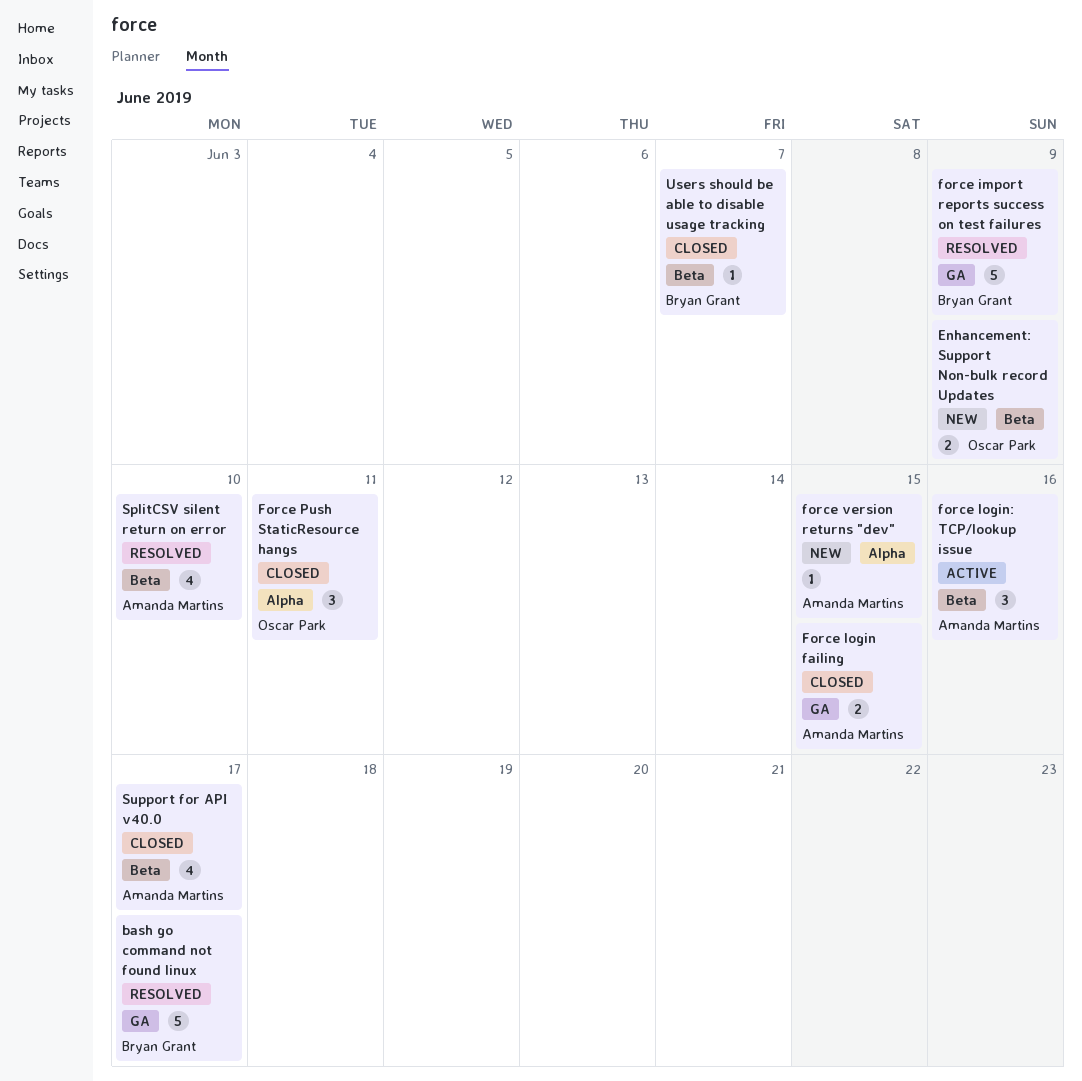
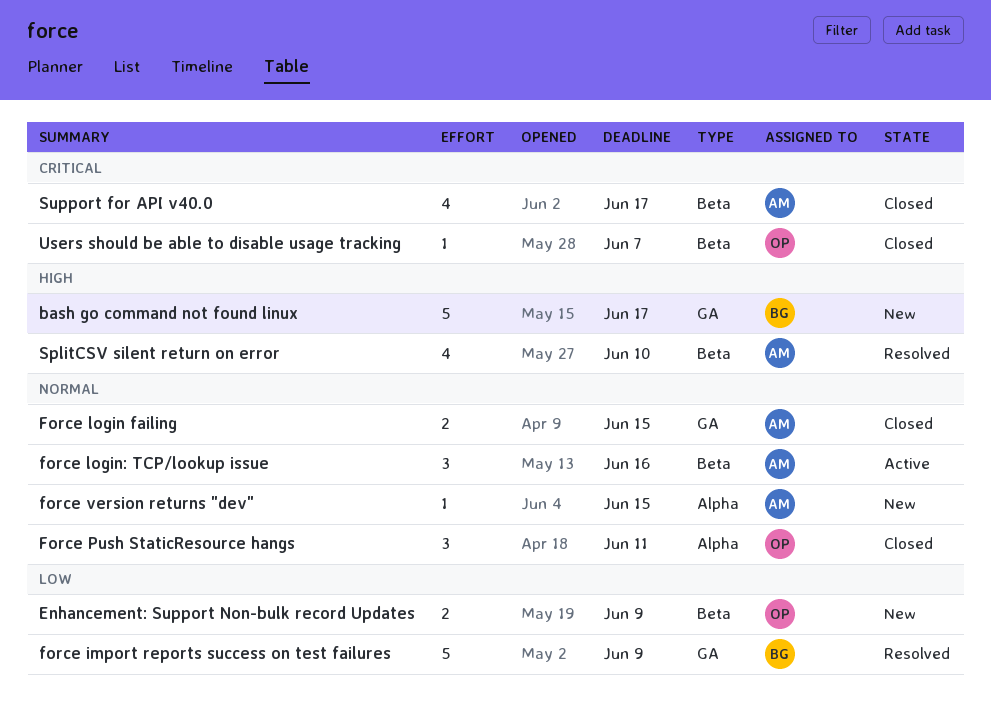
bash go command not found linux, status: Resolved -> New
Users should be able to disable usage tracking, owner: Bryan Grant -> Oscar Park

